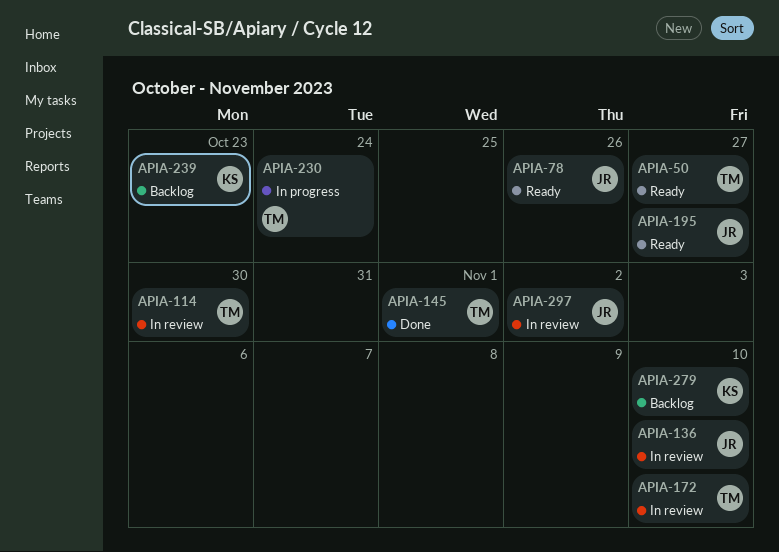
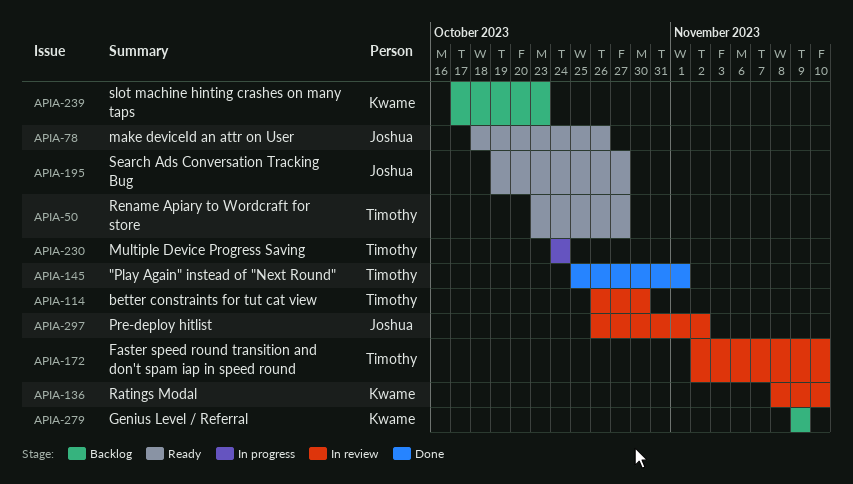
APIA-136, owner: Joshua -> Kwame
APIA-279, due: Nov 10 -> Nov 9

